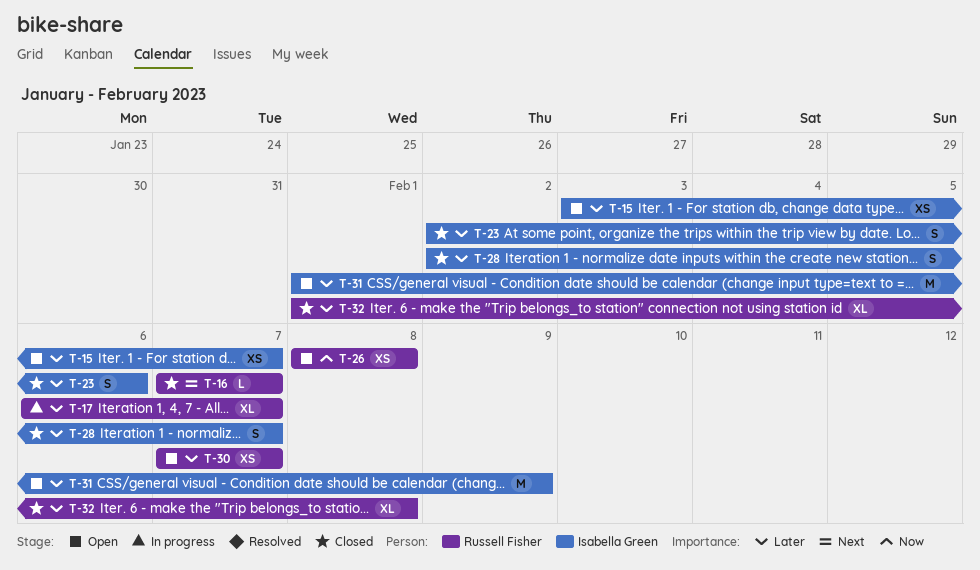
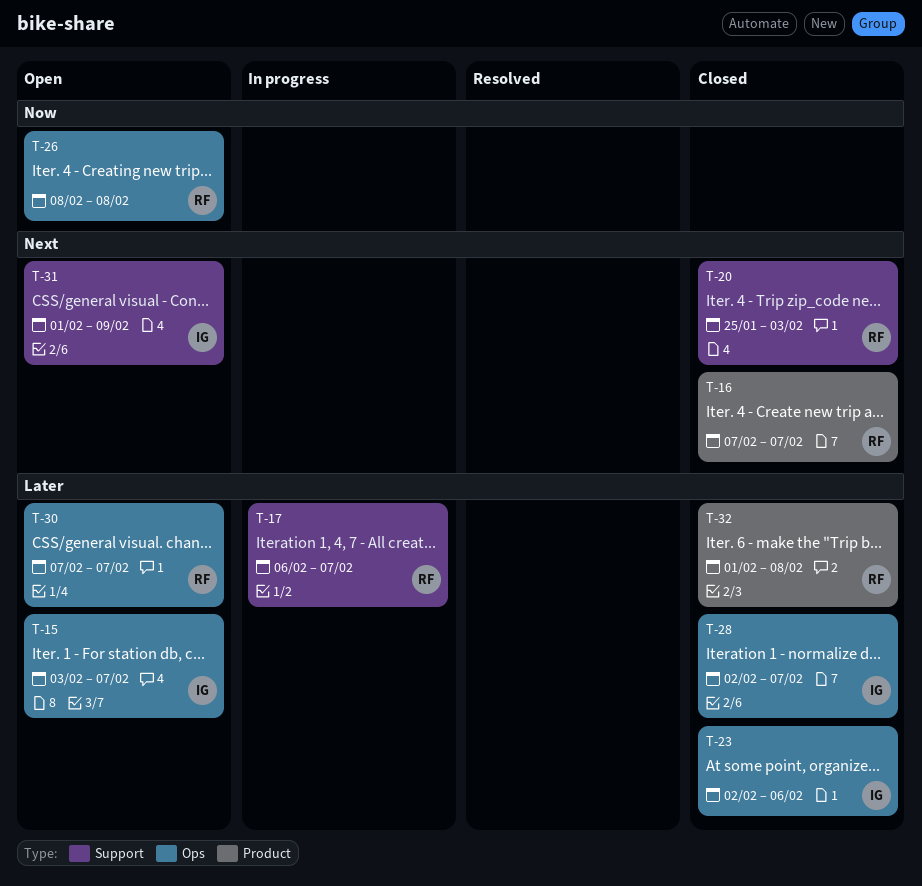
T-20: none -> present
T-31, priority: Later -> Next

